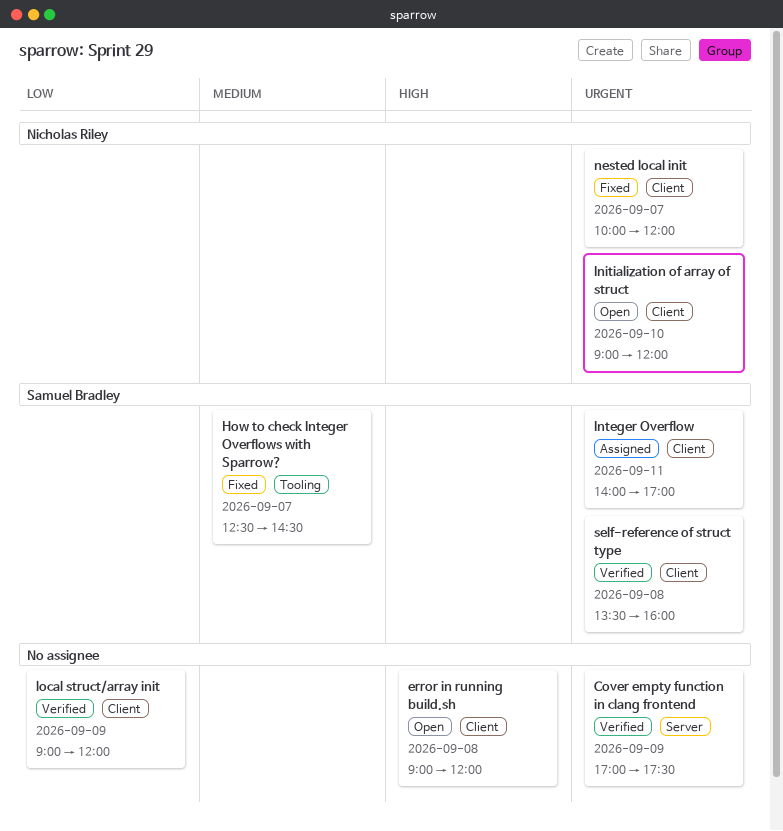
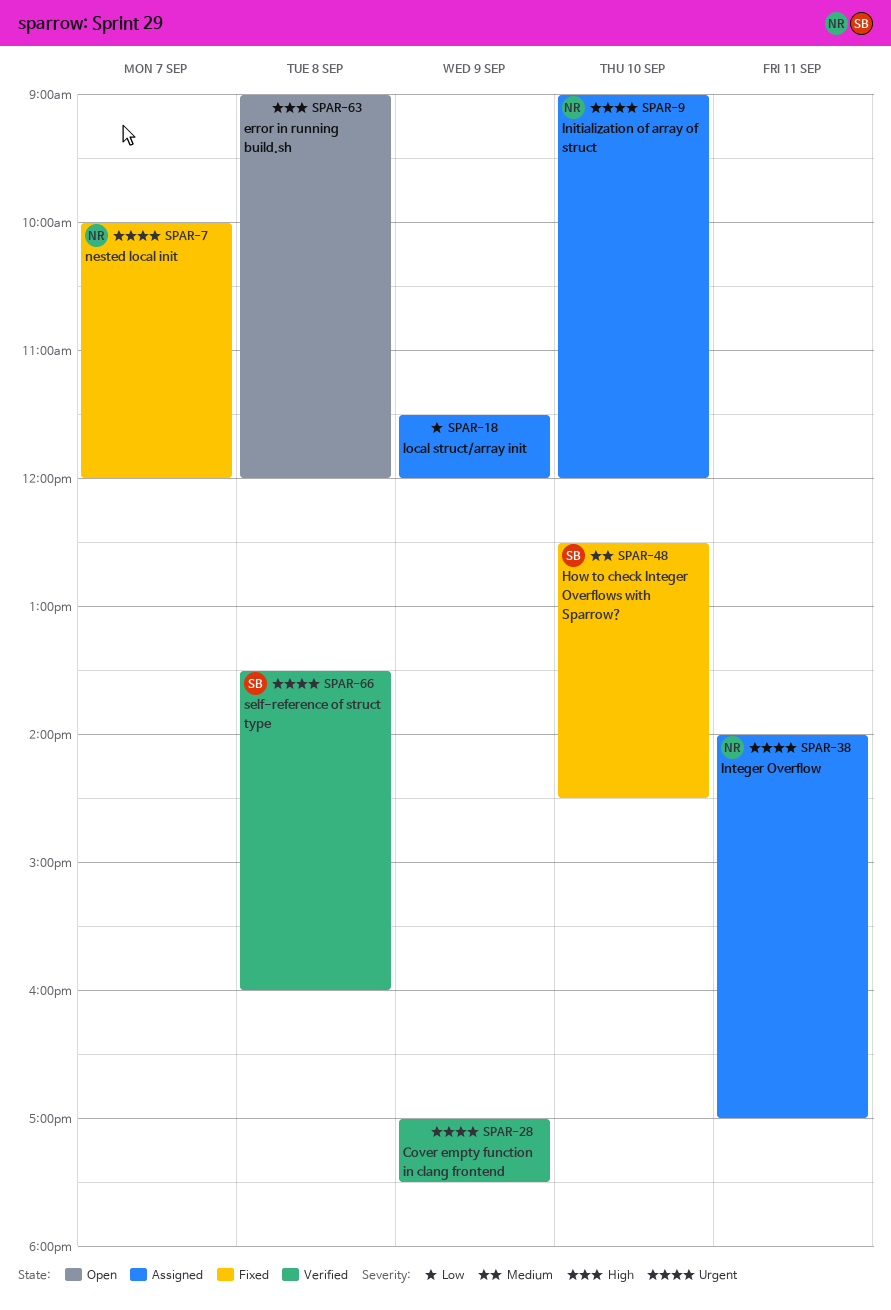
How to check Integer Overflows with Sparrow?, day: Sep 7 -> Sep 10
Initialization of array of struct, status: Open -> Assigned
Integer Overflow, owner: Samuel Bradley -> Nicholas Riley
local struct/array init, status: Verified -> Assigned
local struct/array init, begins: 09:00 -> 11:30

